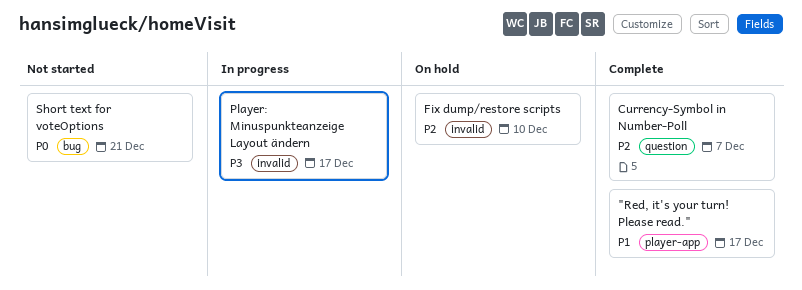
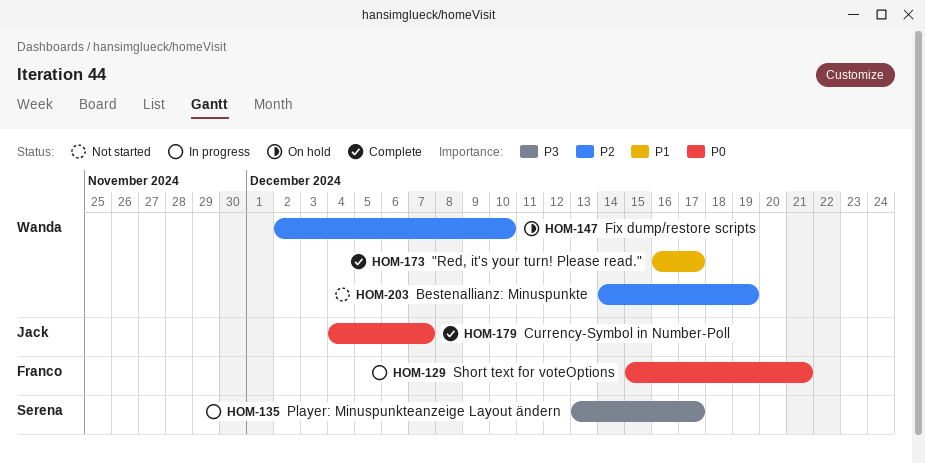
Bestenallianz: Minuspunkte: none -> present
Currency-Symbol in Number-Poll, priority: P2 -> P0
Short text for voteOptions, status: Not started -> In progress

